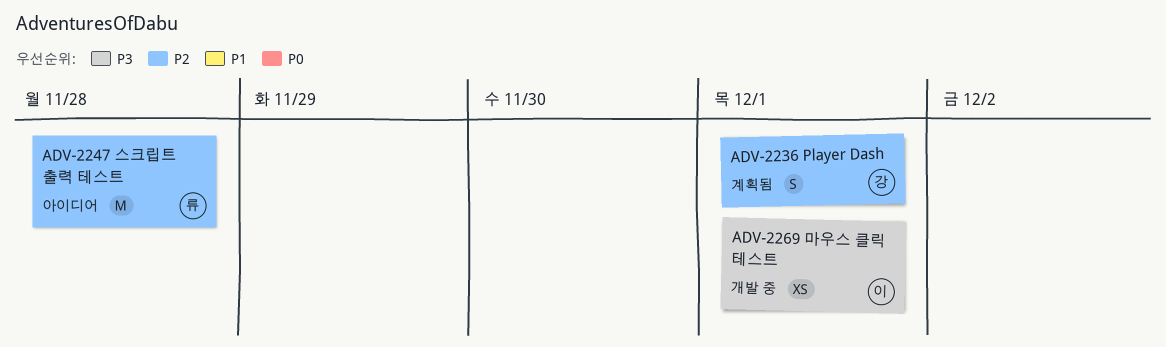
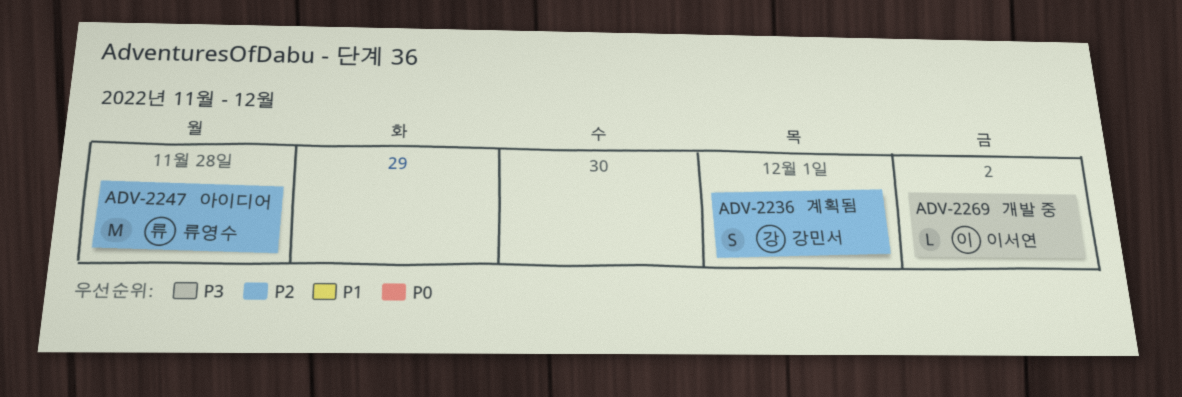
ADV-2269, estimate: XS -> L
ADV-2269, due: Dec 1 -> Dec 2

